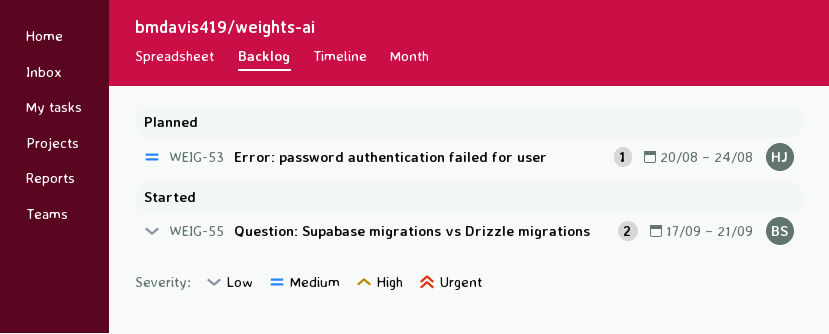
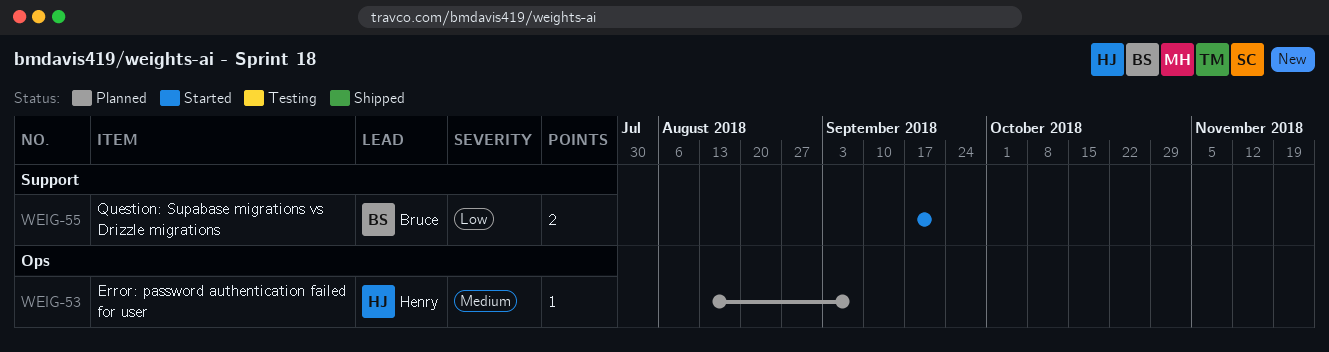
WEIG-53, start: Aug 20 -> Aug 13
WEIG-53, due: Aug 24 -> Sep 7

